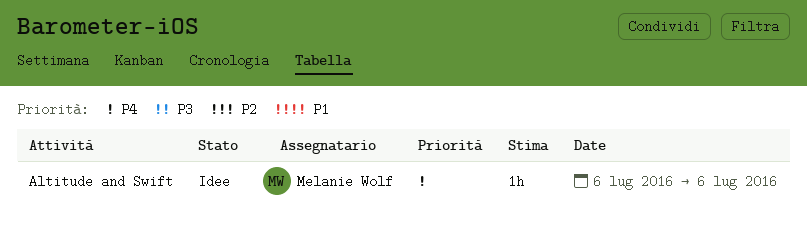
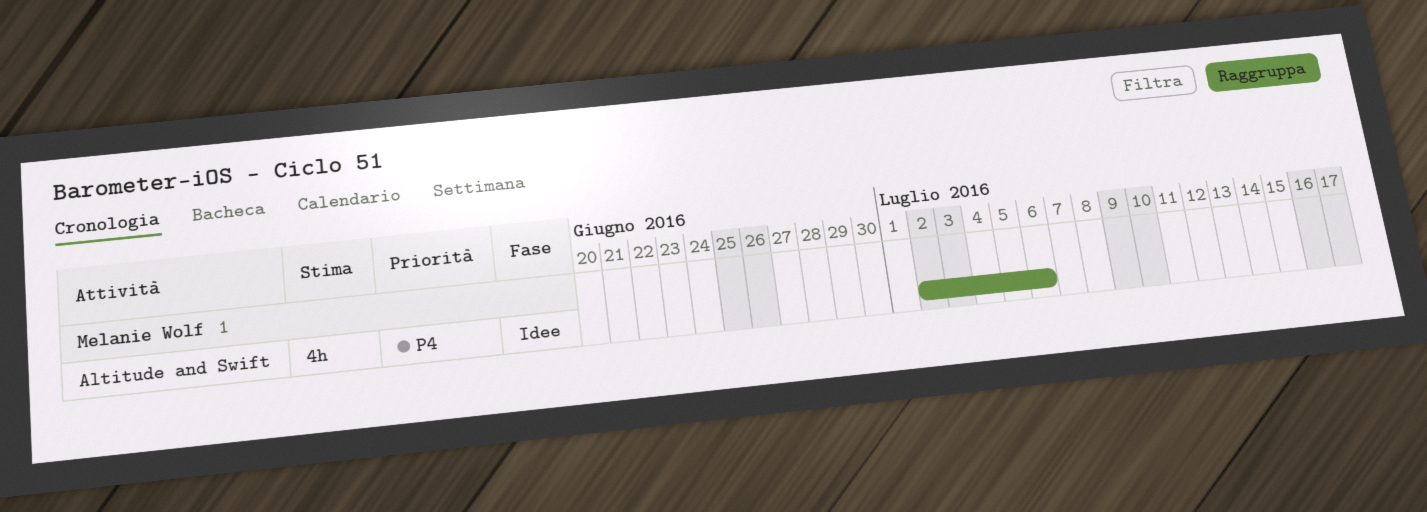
Altitude and Swift, estimate: 1h -> 4h
Altitude and Swift, start: Jul 6 -> Jul 2

